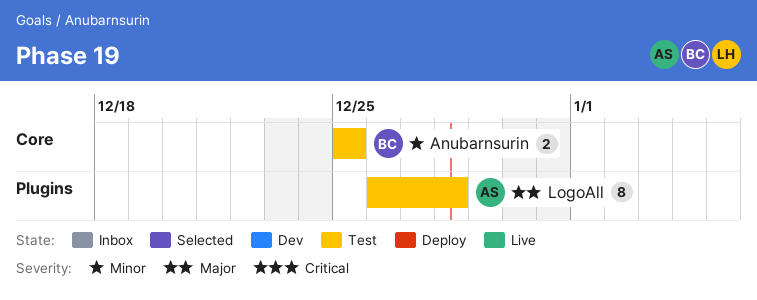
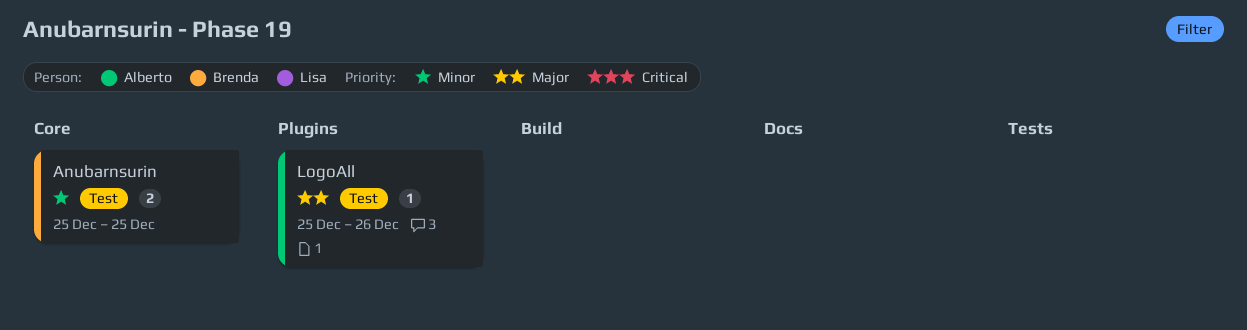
LogoAll, estimate: 8 -> 1
LogoAll, start: Dec 26 -> Dec 25
LogoAll, due: Dec 28 -> Dec 26

